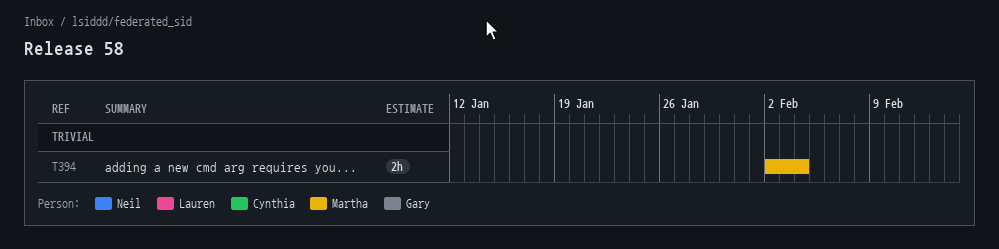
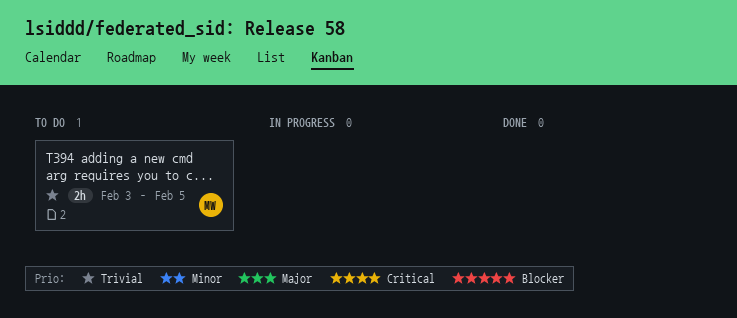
T394, start: Feb 2 -> Feb 3
T394, due: Feb 4 -> Feb 5

